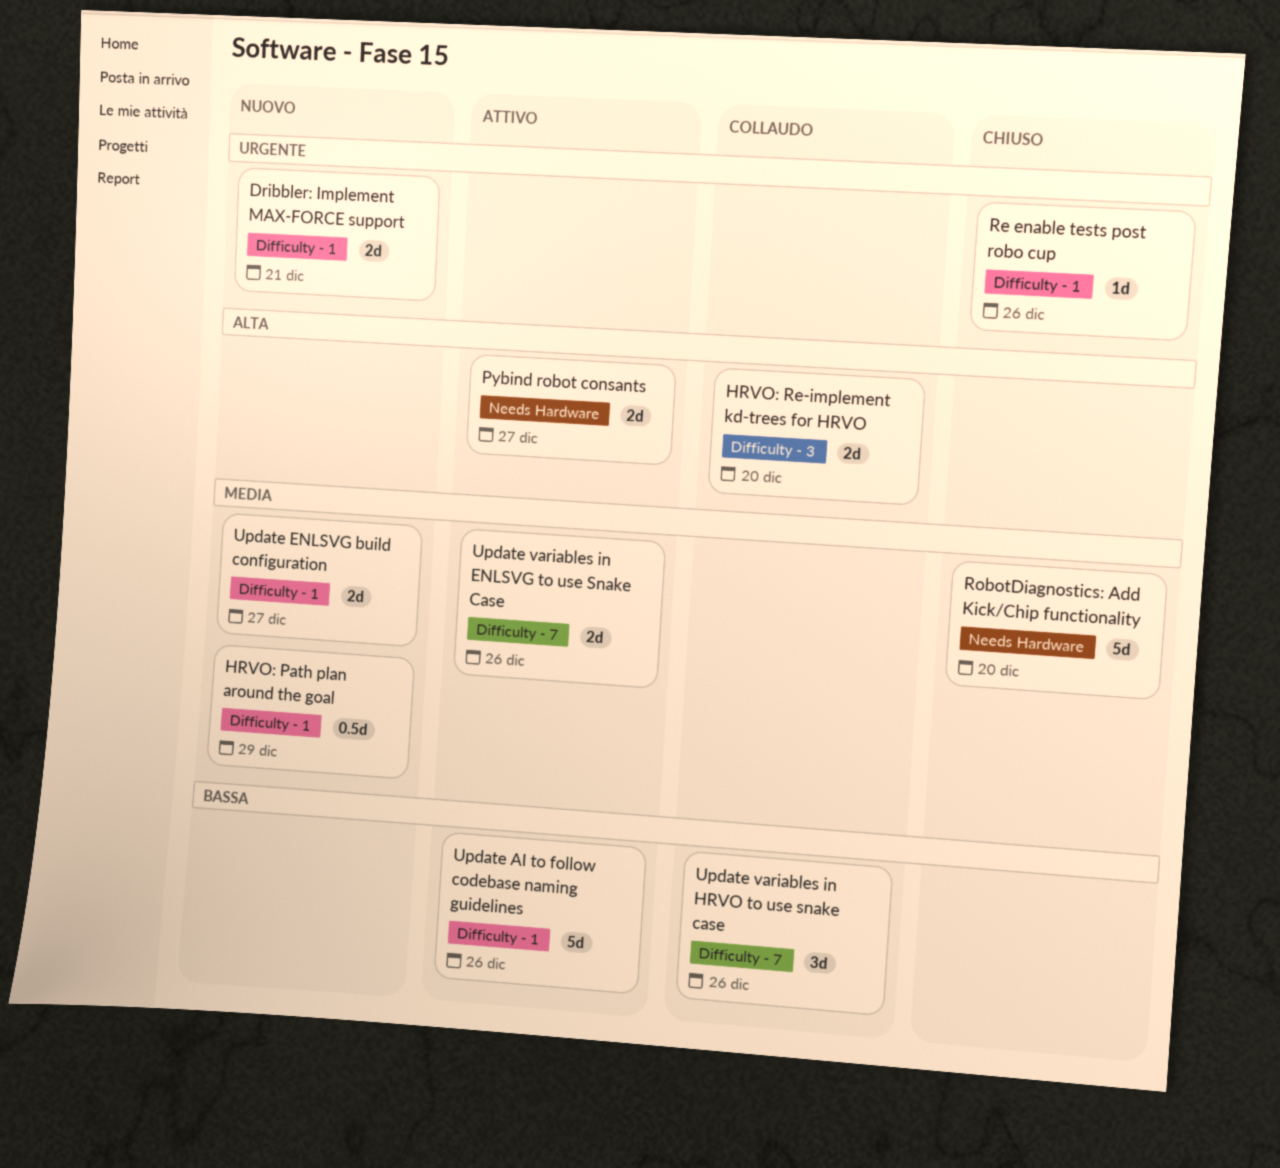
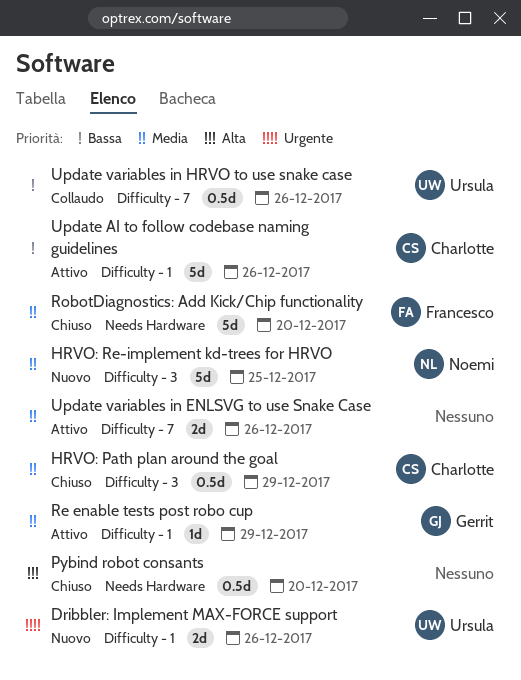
Dribbler: Implement MAX-FORCE support, due: Dec 21 -> Dec 26
HRVO: Path plan around the goal, status: Nuovo -> Chiuso
HRVO: Path plan around the goal, label: Difficulty - 1 -> Difficulty - 3
HRVO: Re-implement kd-trees for HRVO, status: Collaudo -> Nuovo
HRVO: Re-implement kd-trees for HRVO, priority: Alta -> Media
HRVO: Re-implement kd-trees for HRVO, estimate: 2d -> 5d
HRVO: Re-implement kd-trees for HRVO, due: Dec 20 -> Dec 25
Pybind robot consants, status: Attivo -> Chiuso
Pybind robot consants, estimate: 2d -> 0.5d
Pybind robot consants, due: Dec 27 -> Dec 20
Re enable tests post robo cup, status: Chiuso -> Attivo
Re enable tests post robo cup, priority: Urgente -> Media
Re enable tests post robo cup, due: Dec 26 -> Dec 29
Update ENLSVG build configuration: present -> none
Update variables in HRVO to use snake case, estimate: 3d -> 0.5d

